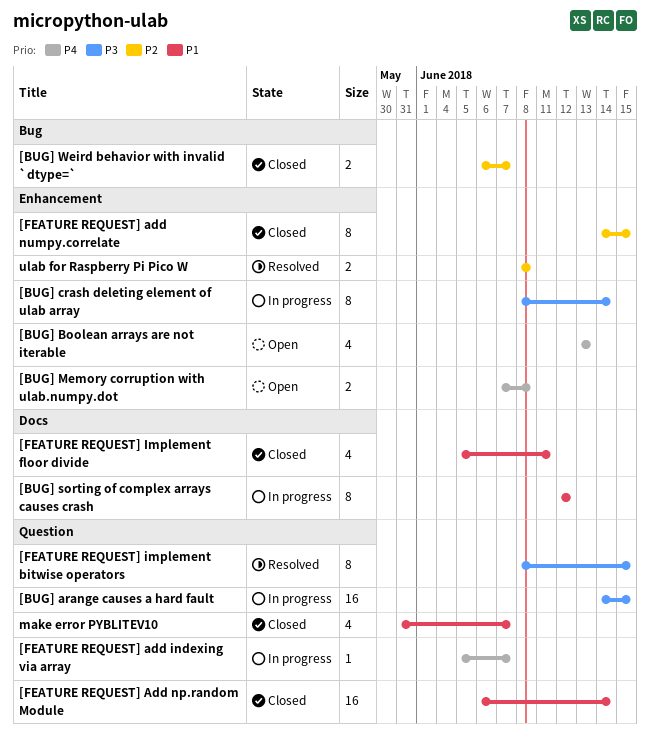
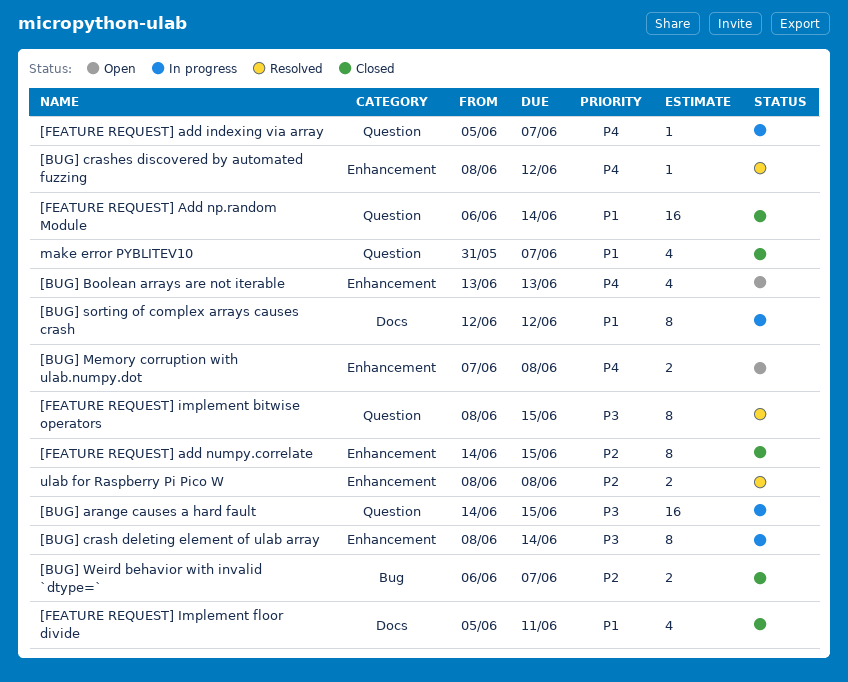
[BUG] crashes discovered by automated fuzzing: none -> present

